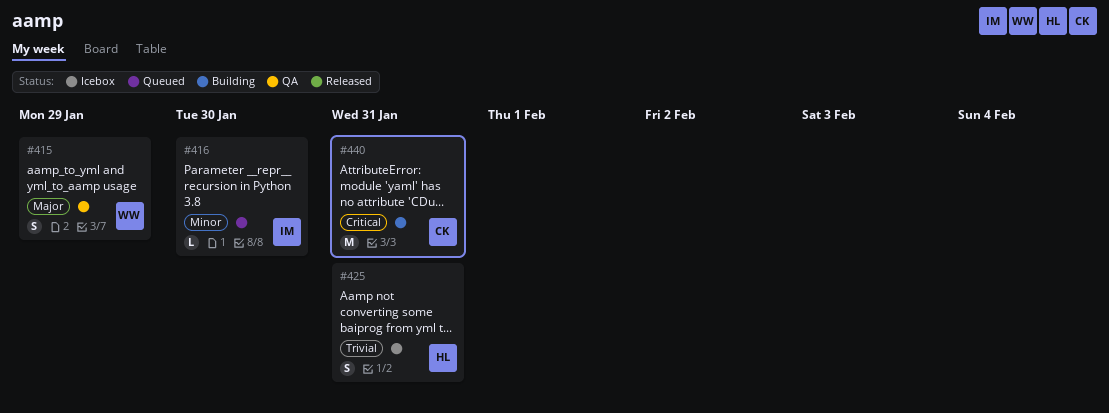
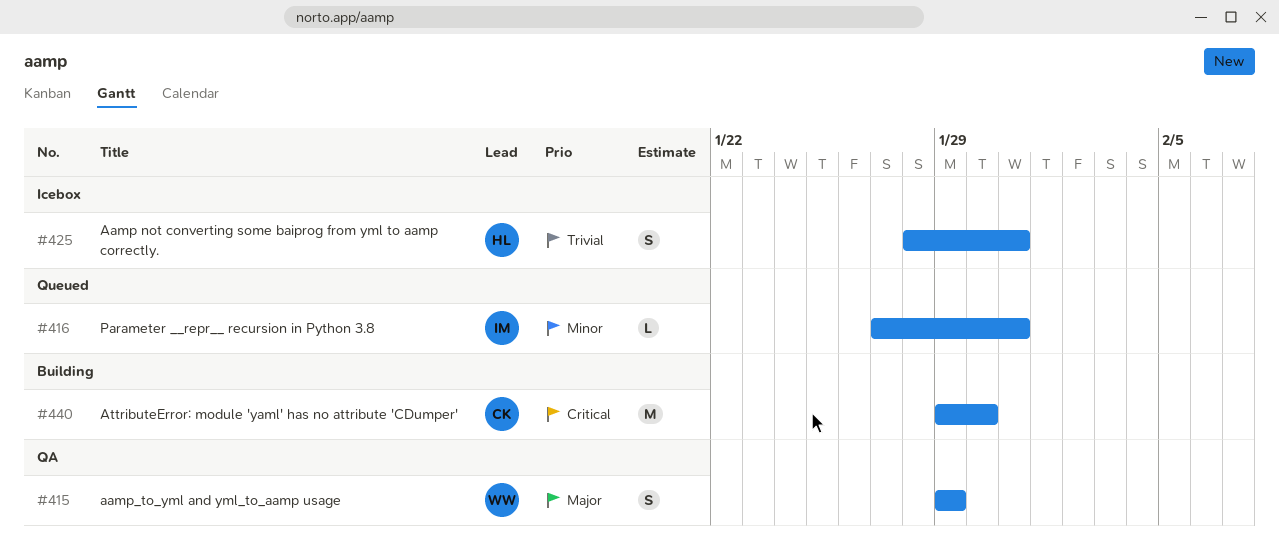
#416, due: Jan 30 -> Jan 31
#440, due: Jan 31 -> Jan 30

